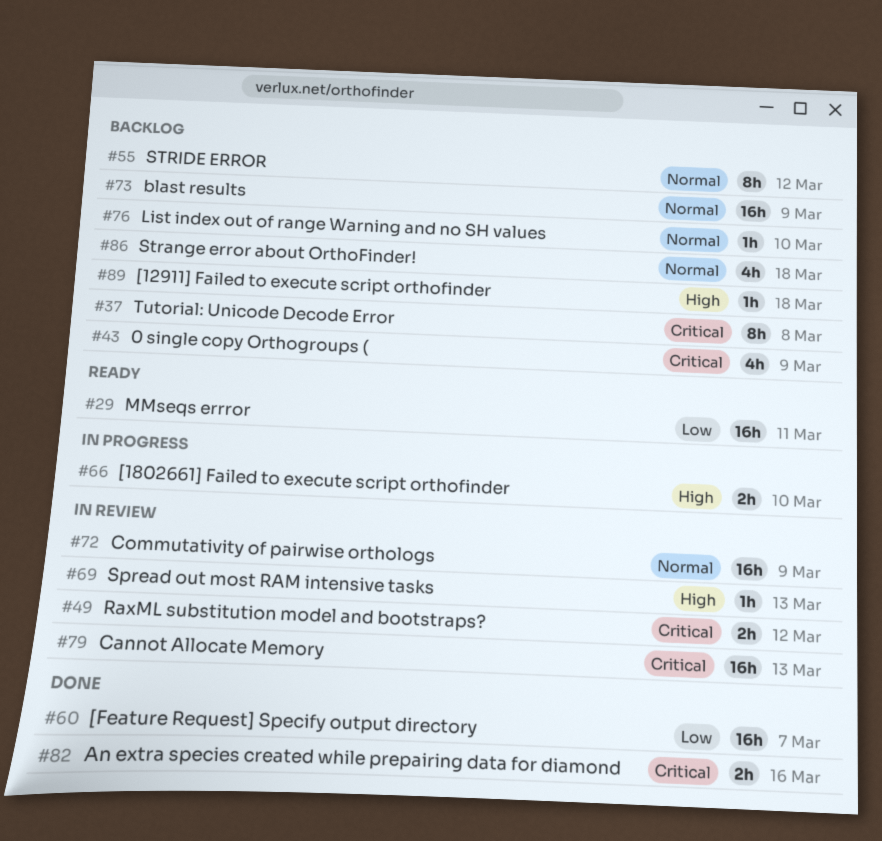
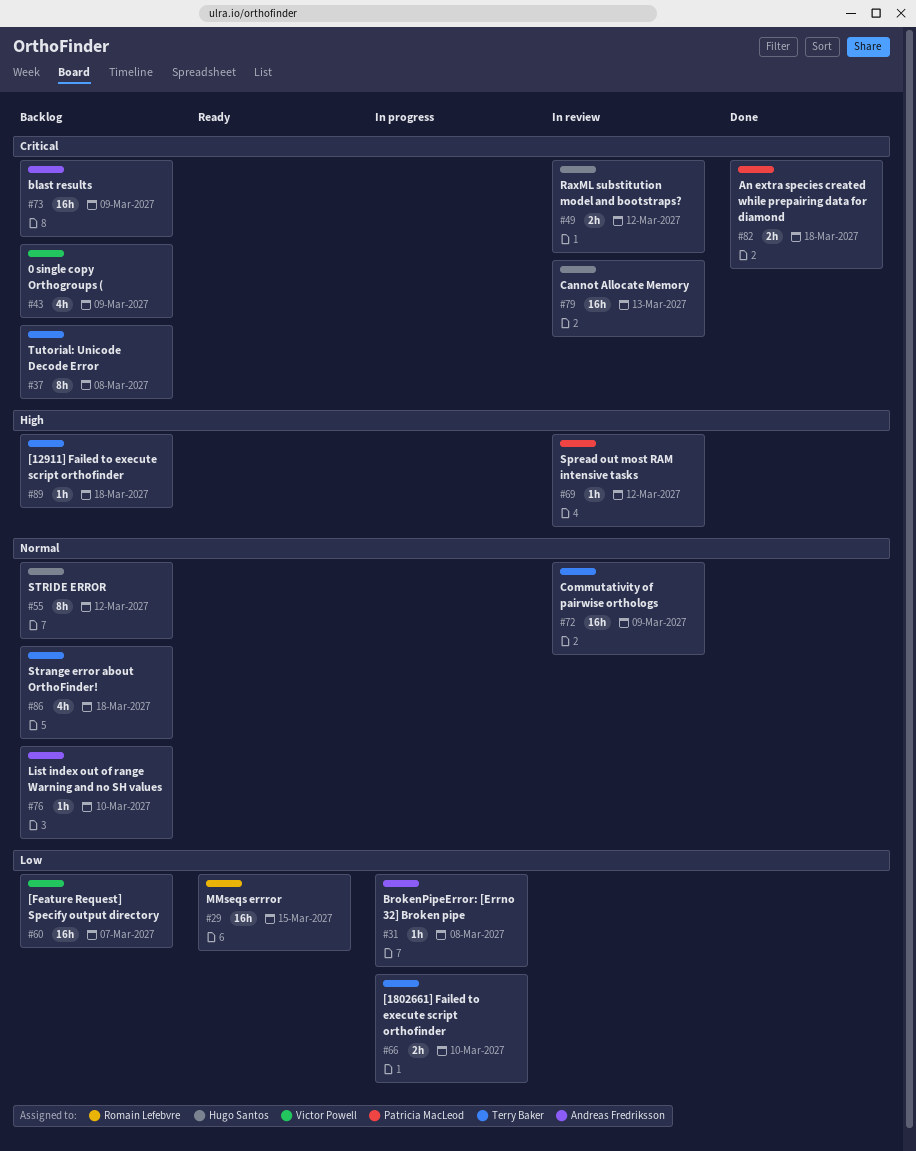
#29, due: Mar 11 -> Mar 15
#31: none -> present
#60, status: Done -> Backlog
#66, priority: High -> Low
#69, due: Mar 13 -> Mar 12
#73, priority: Normal -> Critical
#82, due: Mar 16 -> Mar 18

